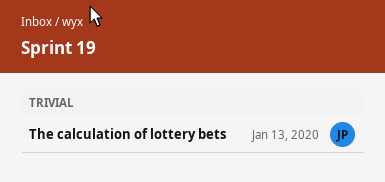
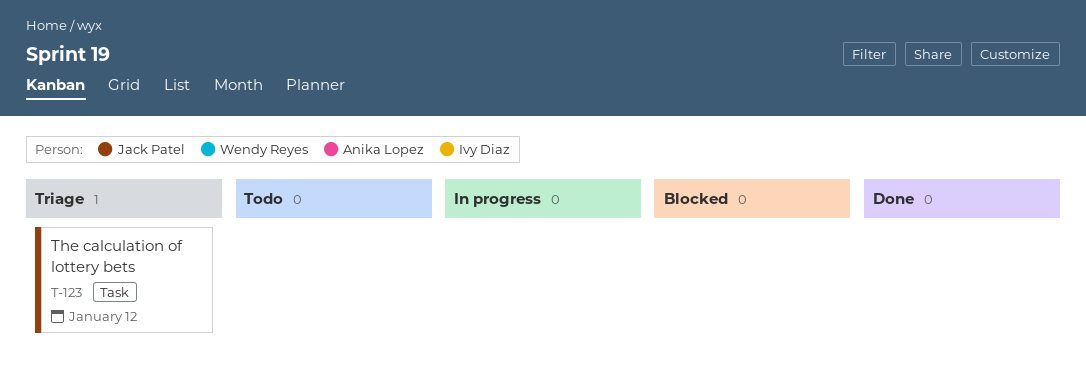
The calculation of lottery bets, due: Jan 13 -> Jan 12

